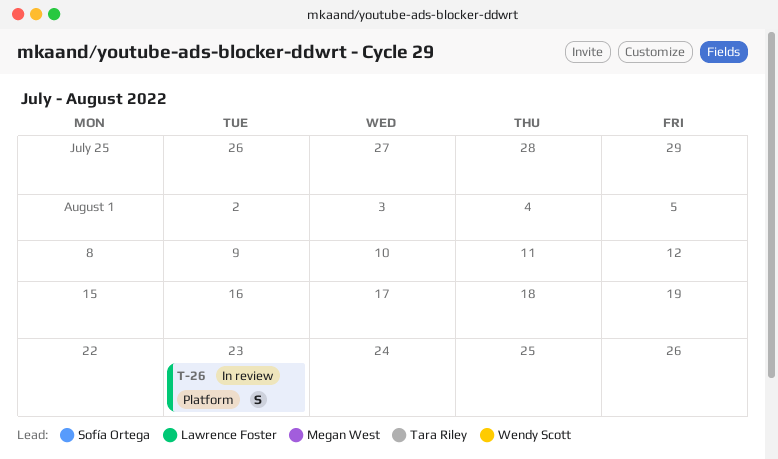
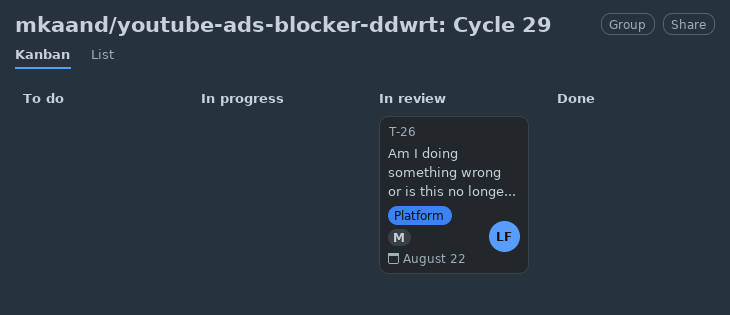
T-26, estimate: S -> M
T-26, due: Aug 23 -> Aug 22

